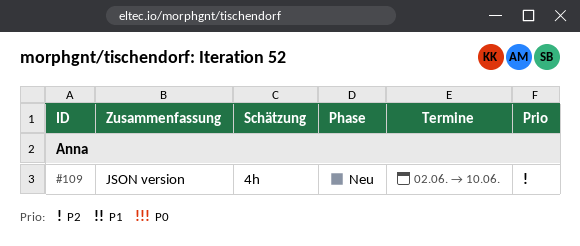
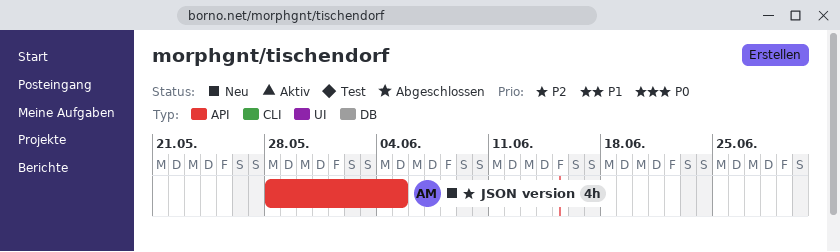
JSON version, start: Jun 2 -> May 28
JSON version, due: Jun 10 -> Jun 5

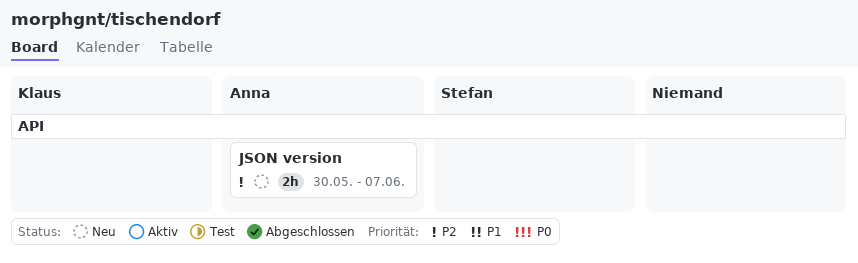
JSON version, estimate: 4h -> 2h
JSON version, start: May 28 -> May 30
JSON version, due: Jun 5 -> Jun 7

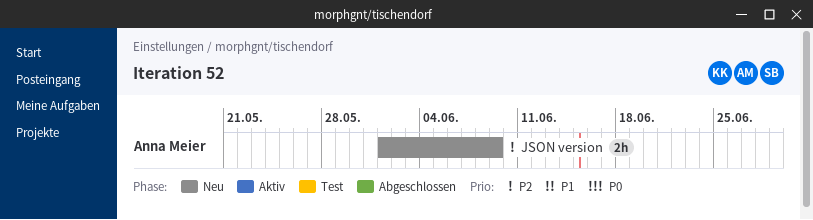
JSON version, start: May 30 -> Jun 1
JSON version, due: Jun 7 -> Jun 9

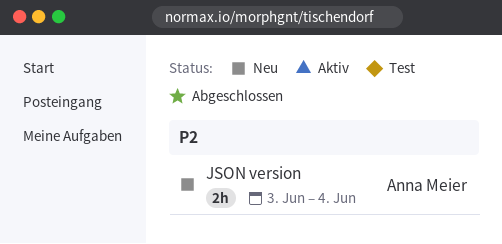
JSON version, start: Jun 1 -> Jun 3
JSON version, due: Jun 9 -> Jun 4

